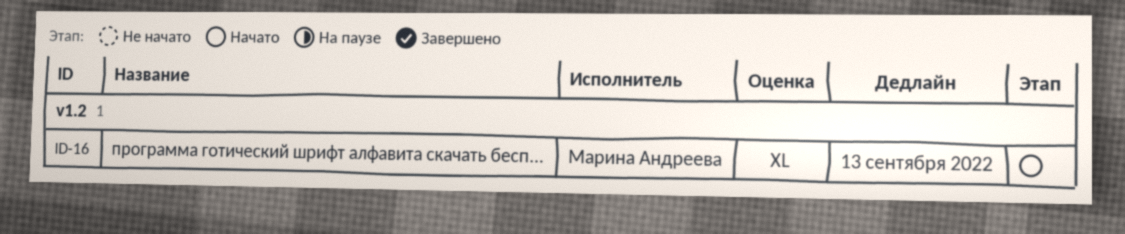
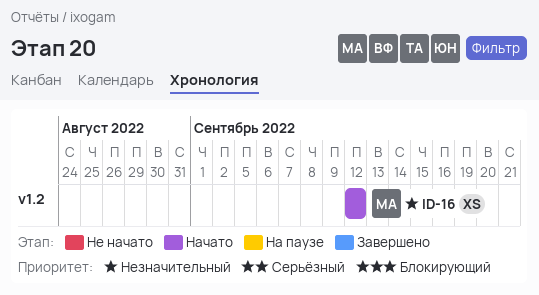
ID-16, estimate: XL -> XS
ID-16, due: Sep 13 -> Sep 12

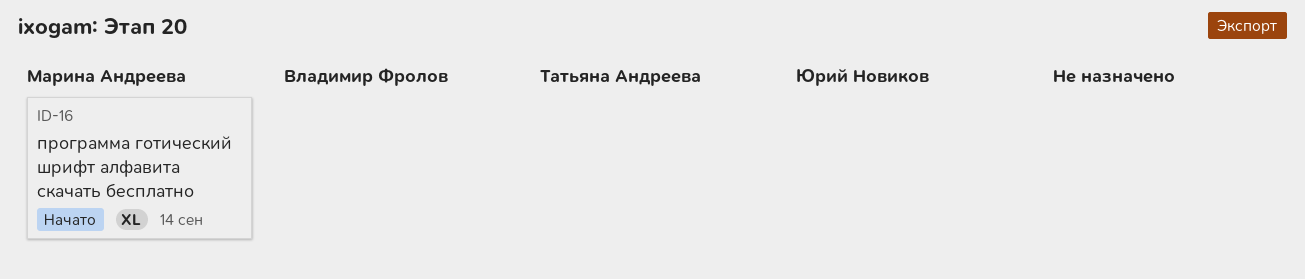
ID-16, estimate: XS -> XL
ID-16, due: Sep 12 -> Sep 14

